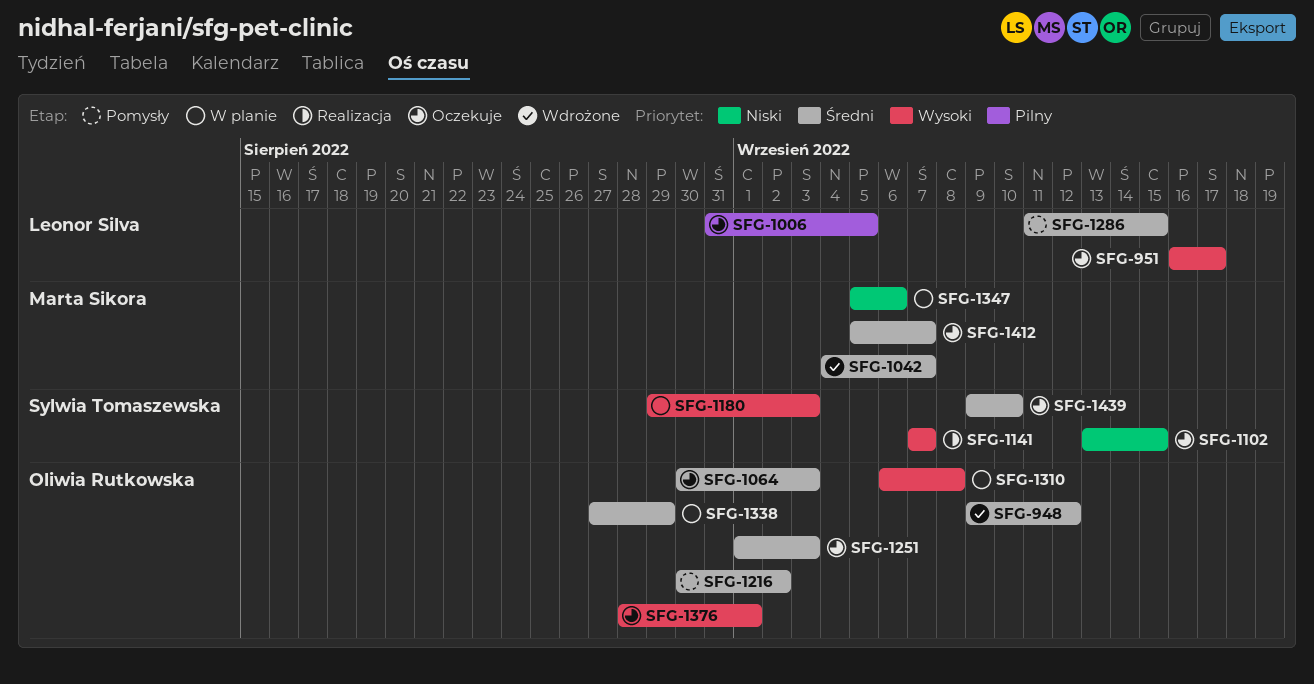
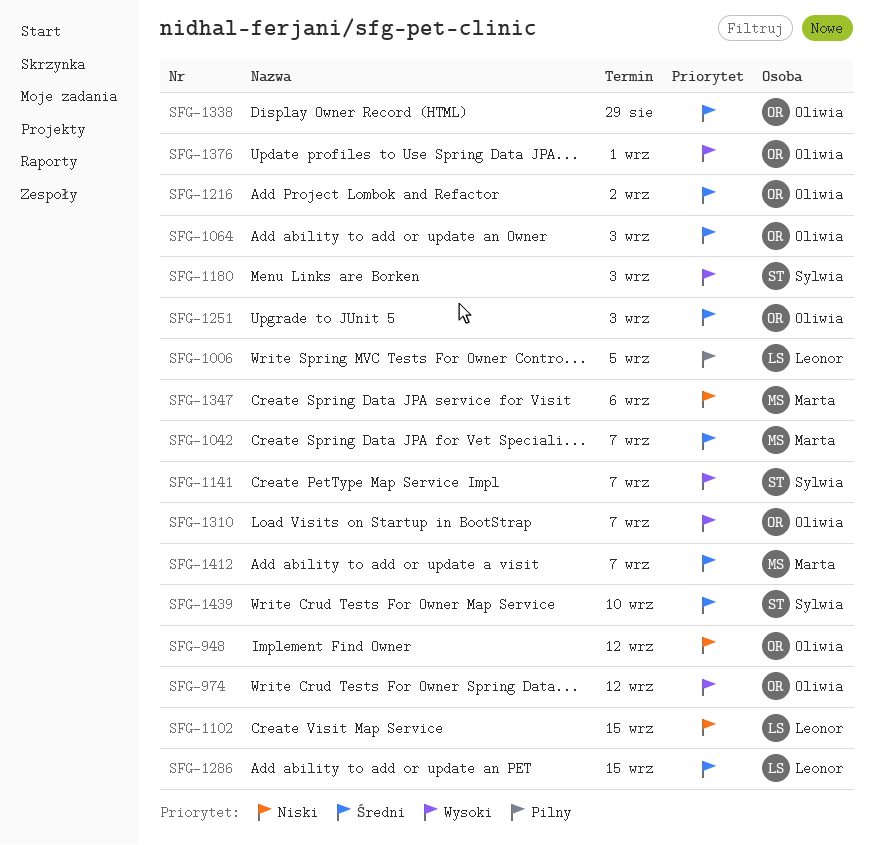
SFG-948, priority: Średni -> Niski
SFG-951: present -> none
SFG-974: none -> present
SFG-1102, owner: Sylwia Tomaszewska -> Leonor Silva
SFG-1310, due: Sep 8 -> Sep 7

